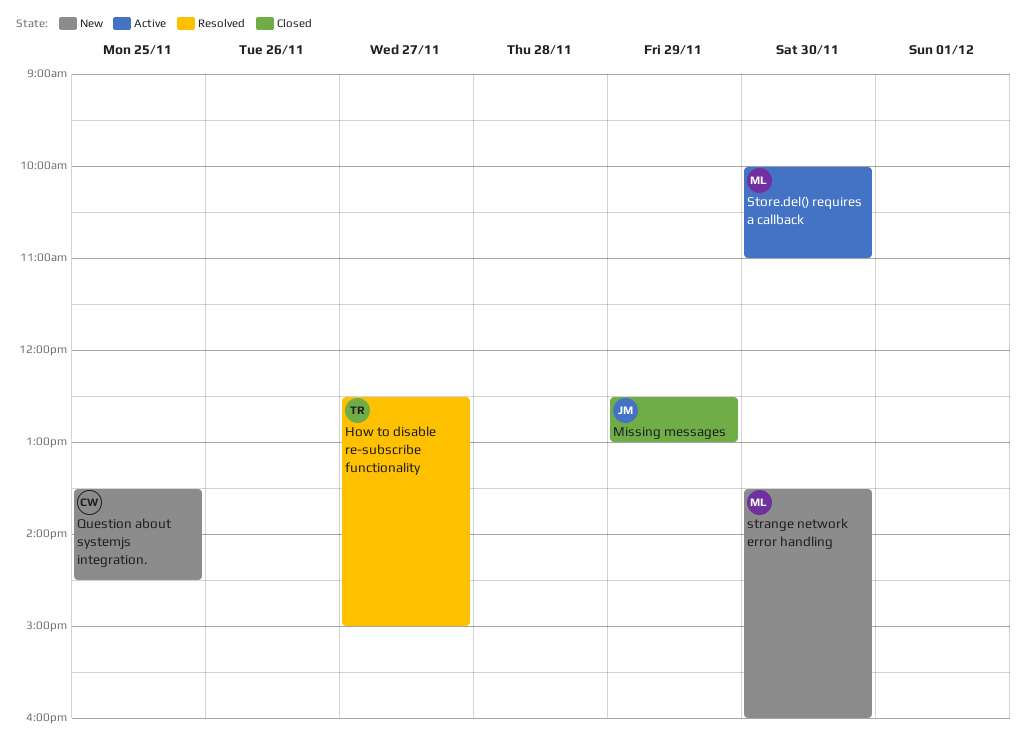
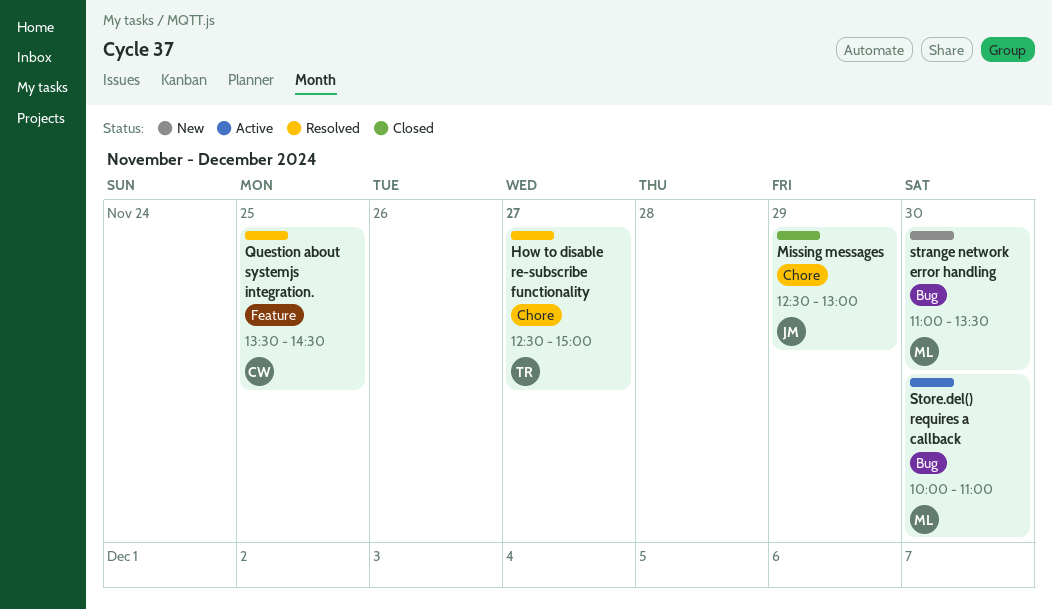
Question about systemjs integration., status: New -> Resolved
strange network error handling, begins: 13:30 -> 11:00
strange network error handling, ends: 16:00 -> 13:30

